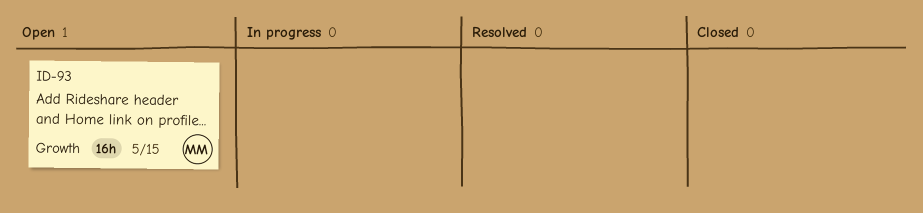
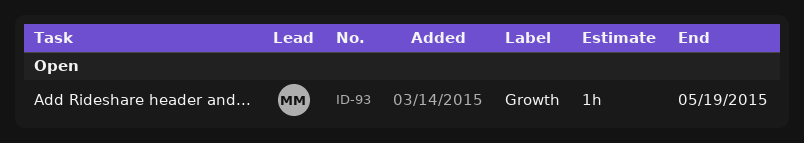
ID-93, estimate: 16h -> 1h
ID-93, due: May 15 -> May 19

